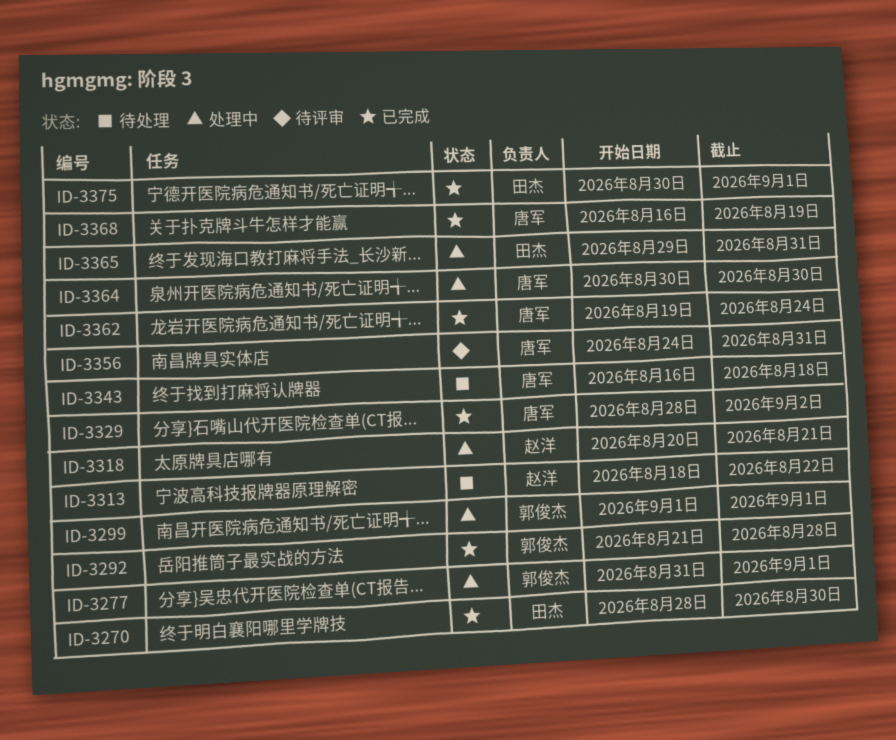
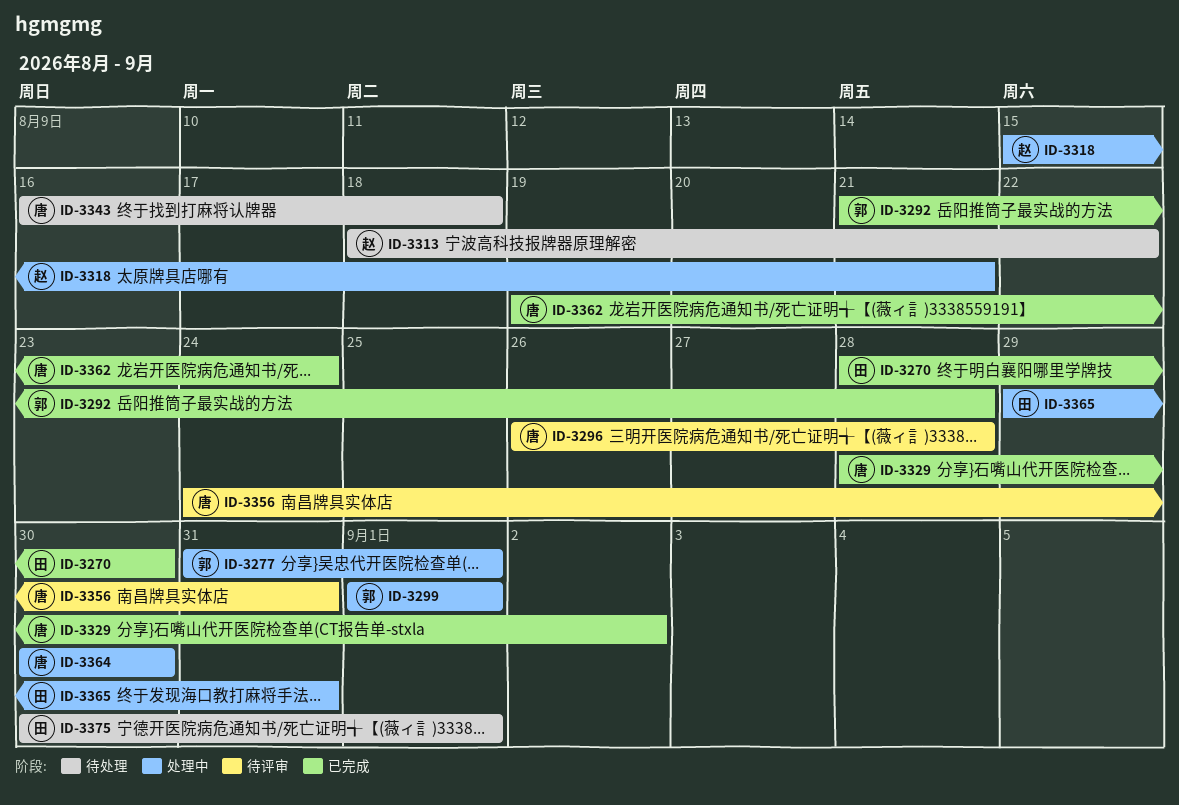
ID-3296: none -> present
ID-3318, start: Aug 20 -> Aug 15
ID-3368: present -> none
ID-3375, status: 已完成 -> 待处理

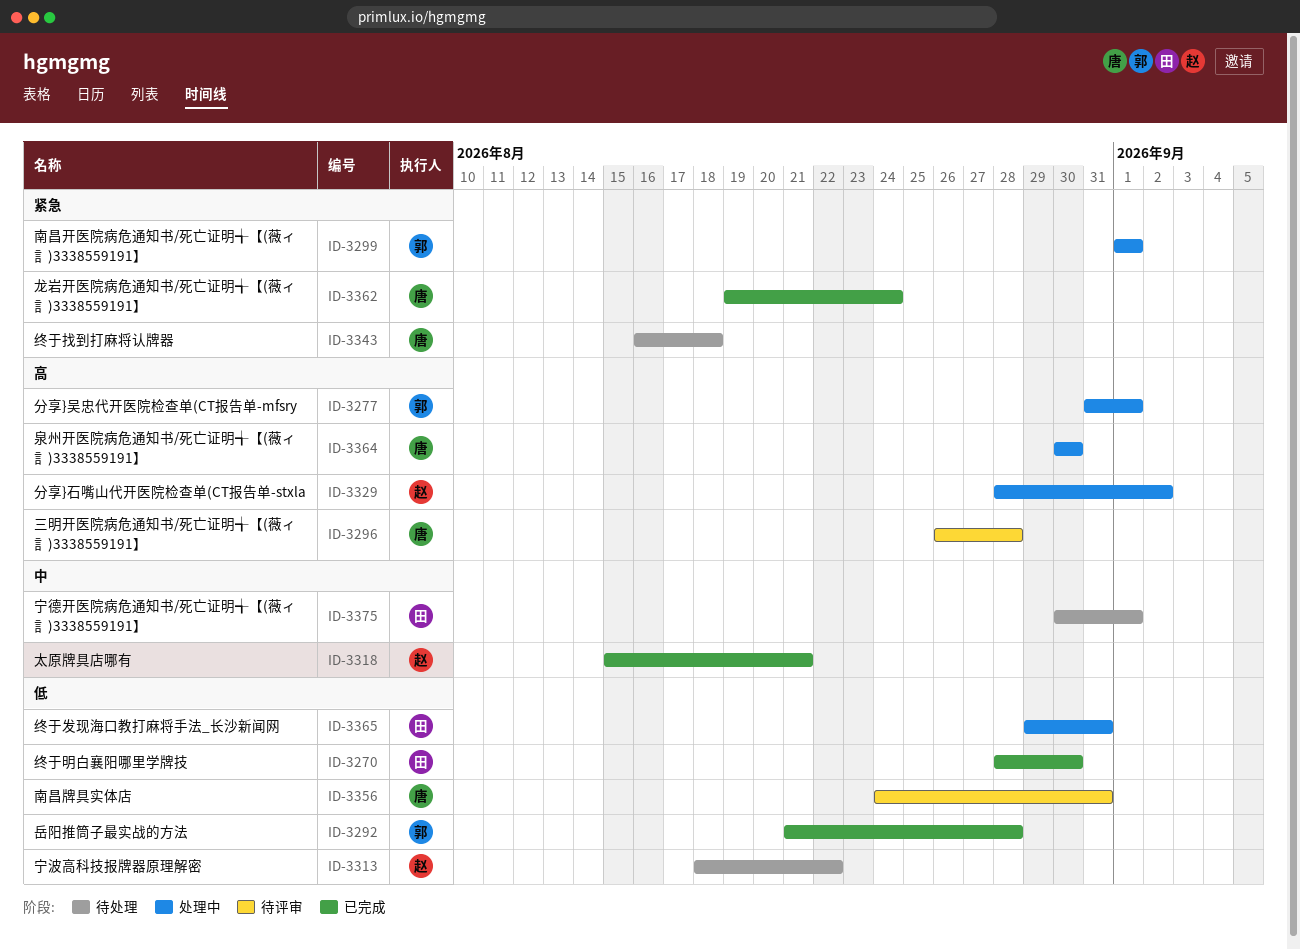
ID-3318, status: 处理中 -> 已完成
ID-3329, status: 已完成 -> 处理中
ID-3329, owner: 唐 -> 赵

